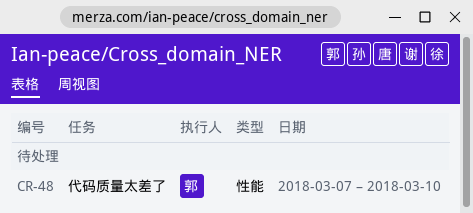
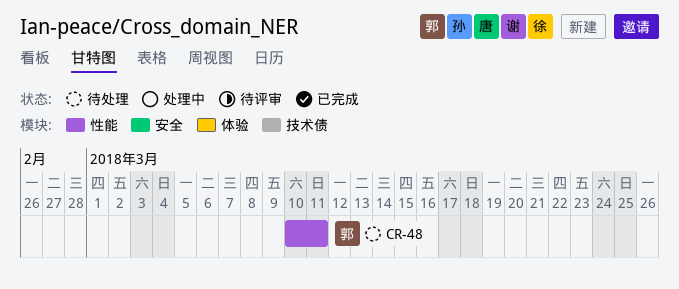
CR-48, start: Mar 7 -> Mar 10
CR-48, due: Mar 10 -> Mar 11

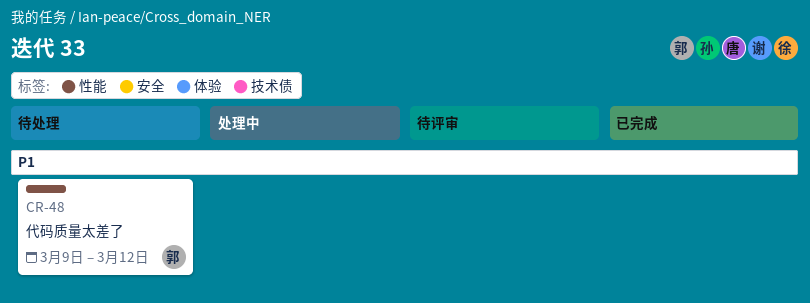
CR-48, start: Mar 10 -> Mar 9
CR-48, due: Mar 11 -> Mar 12

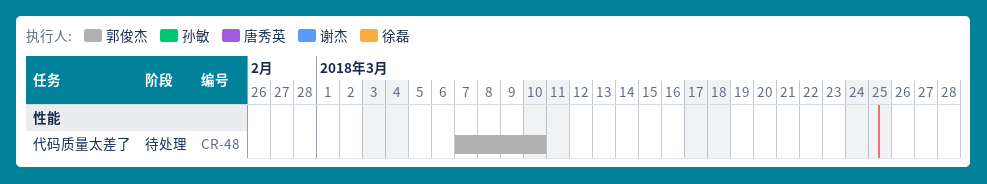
CR-48, start: Mar 9 -> Mar 7
CR-48, due: Mar 12 -> Mar 10

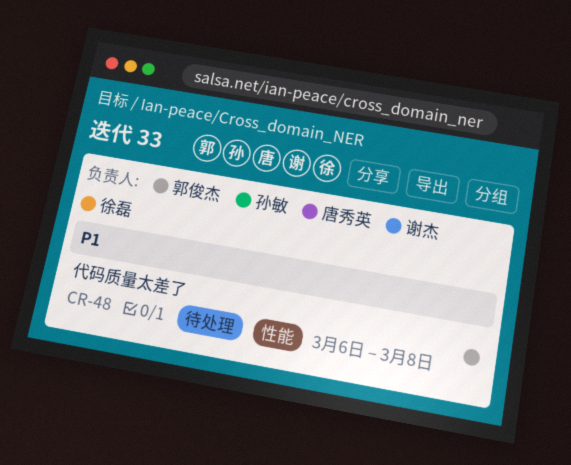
CR-48, start: Mar 7 -> Mar 6
CR-48, due: Mar 10 -> Mar 8

